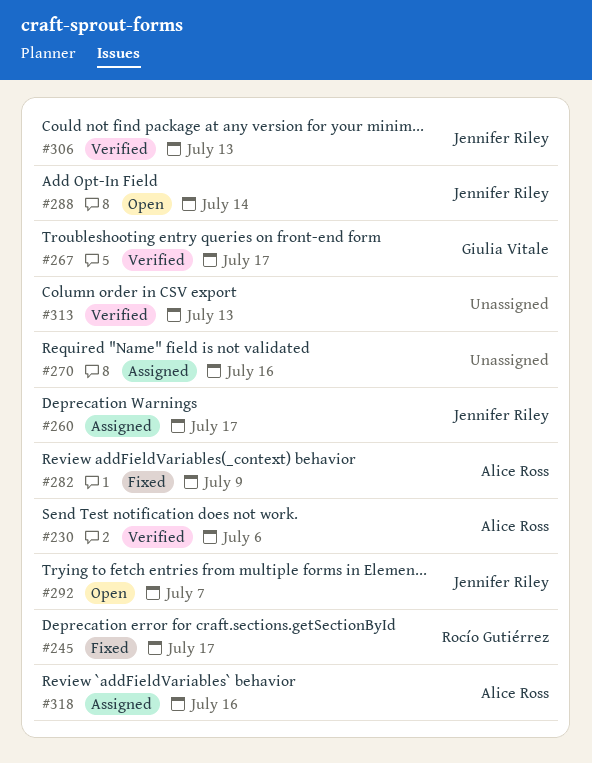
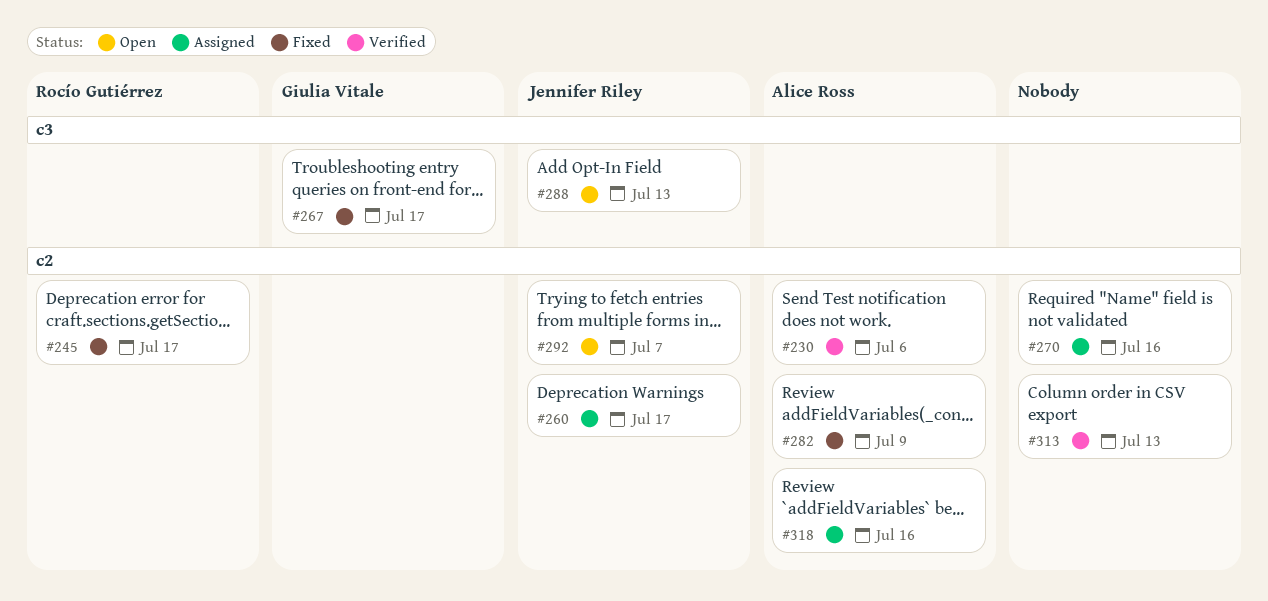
#267, status: Verified -> Fixed
#288, due: Jul 14 -> Jul 13
#306: present -> none

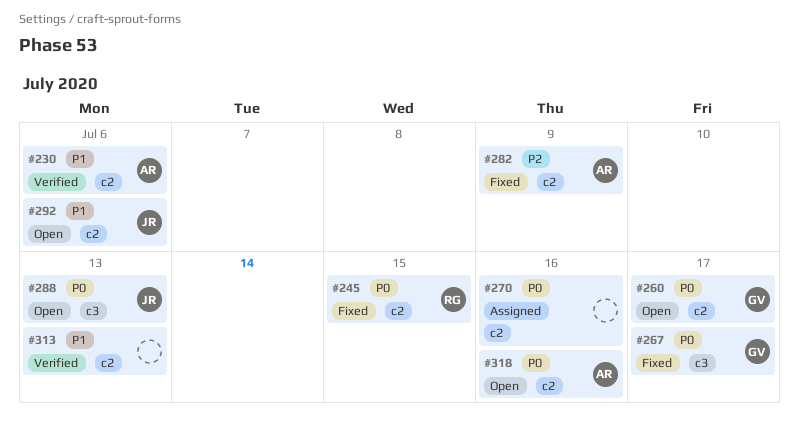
#245, due: Jul 17 -> Jul 15
#260, status: Assigned -> Open
#260, owner: Jennifer Riley -> Giulia Vitale
#292, due: Jul 7 -> Jul 6
#318, status: Assigned -> Open

